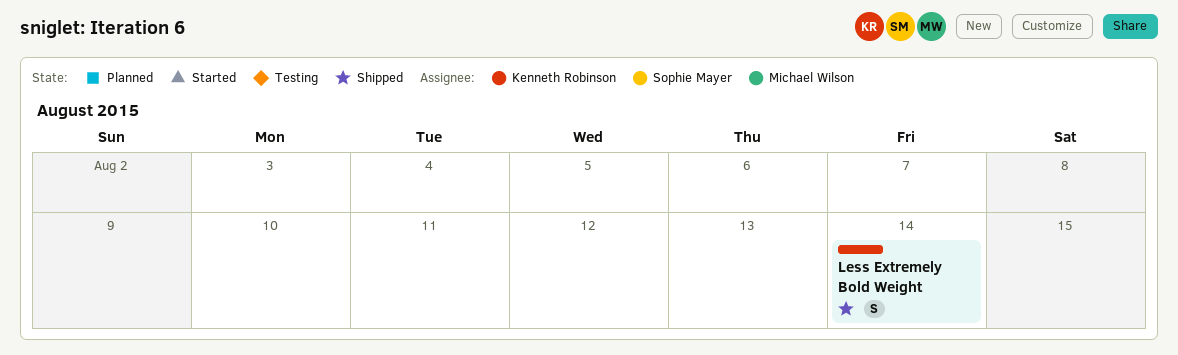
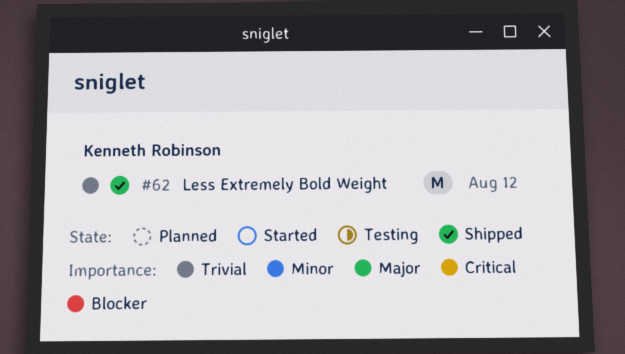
Less Extremely Bold Weight, estimate: S -> M
Less Extremely Bold Weight, due: Aug 14 -> Aug 12

